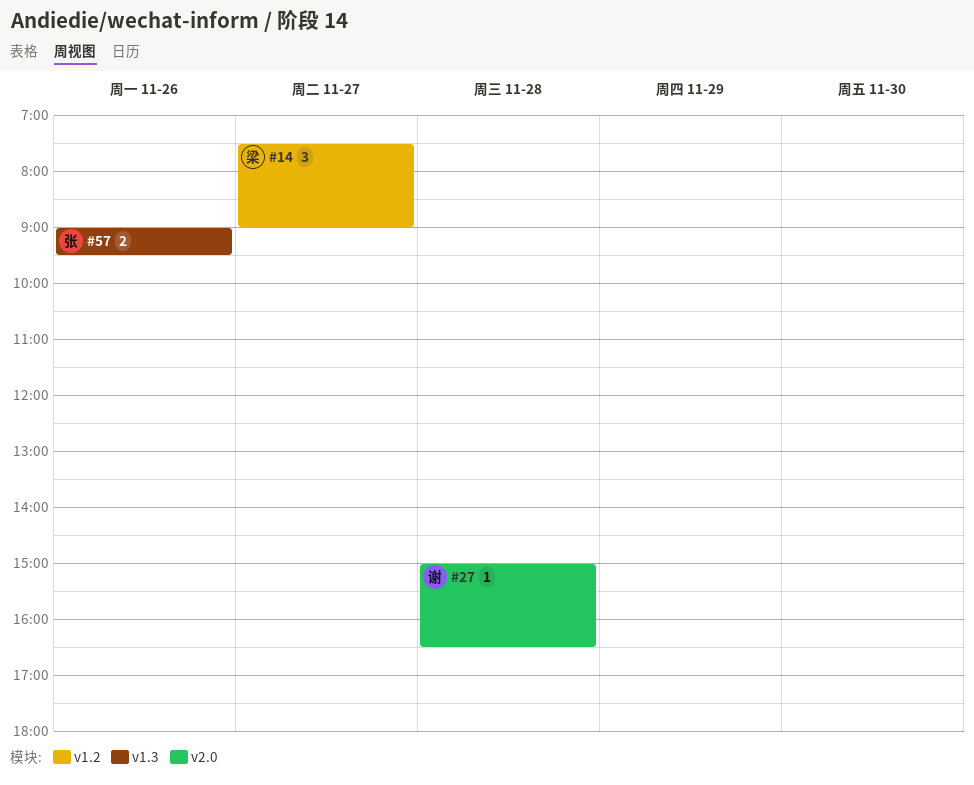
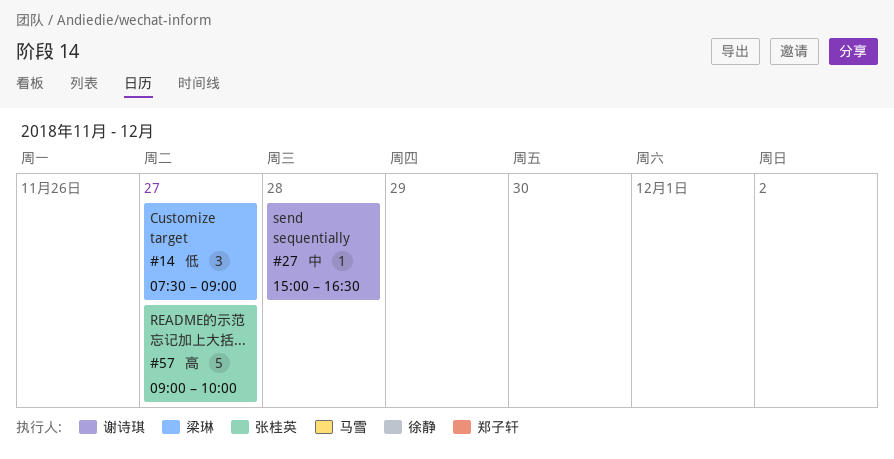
#57, estimate: 2 -> 5
#57, day: Nov 26 -> Nov 27
#57, ends: 09:30 -> 10:00

